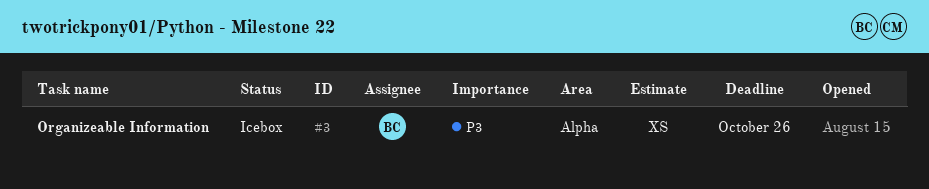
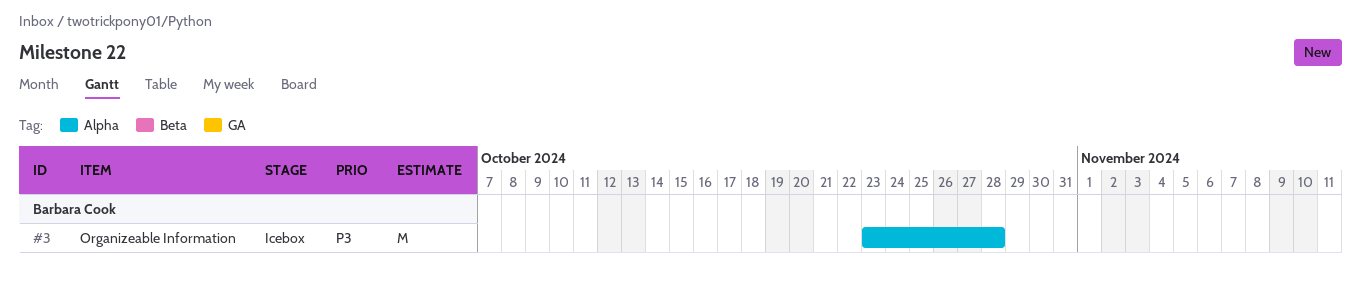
#3, estimate: XS -> M
#3, due: Oct 26 -> Oct 28

